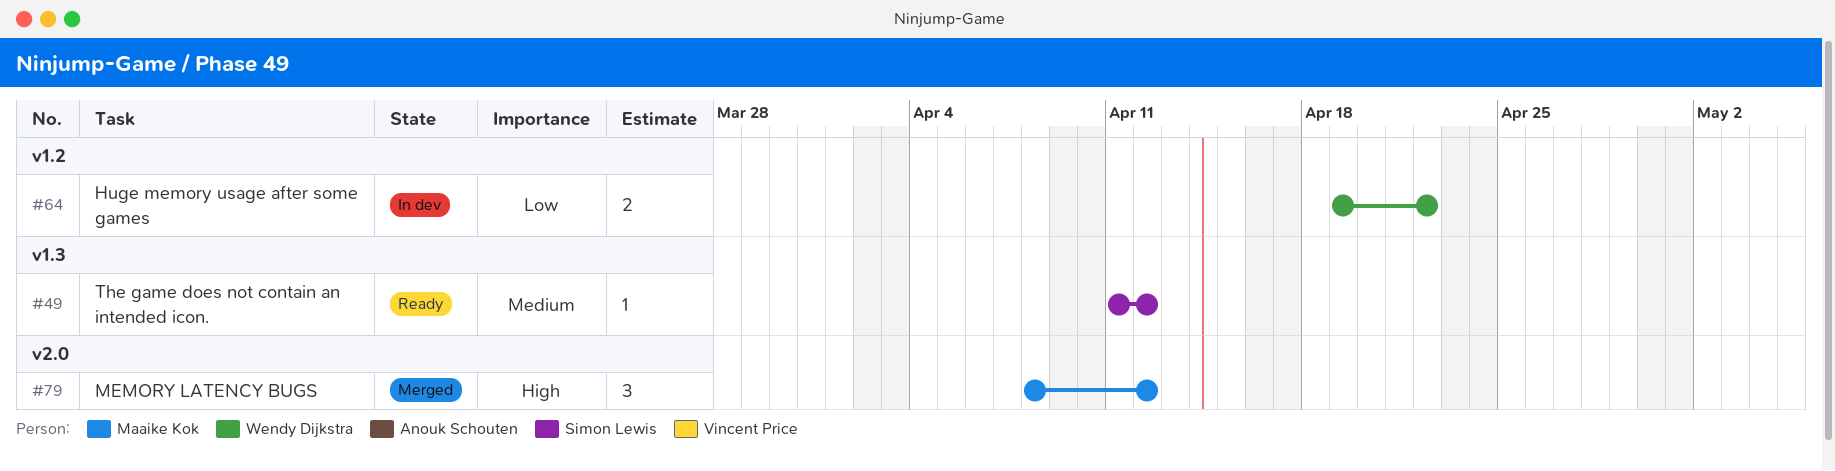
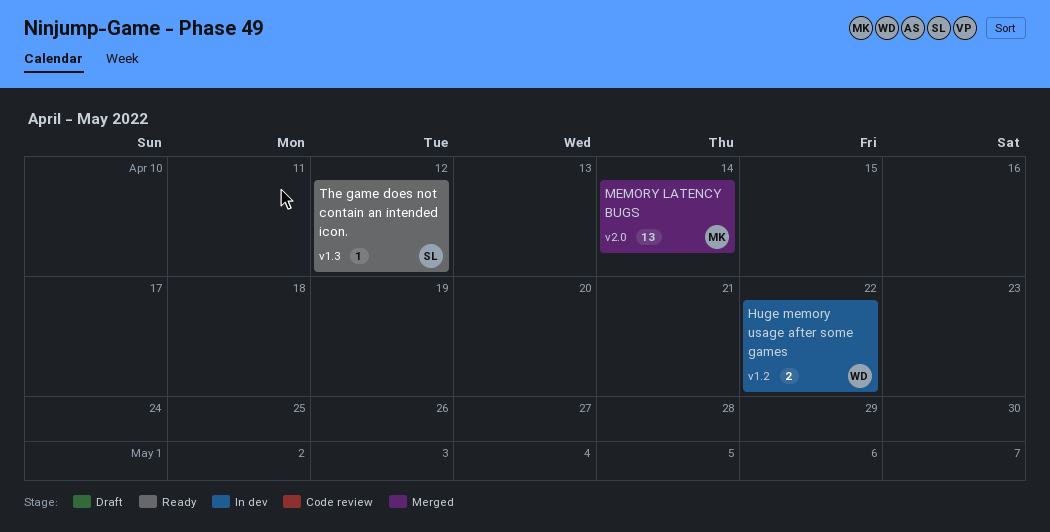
MEMORY LATENCY BUGS, estimate: 3 -> 13
MEMORY LATENCY BUGS, due: Apr 12 -> Apr 14

